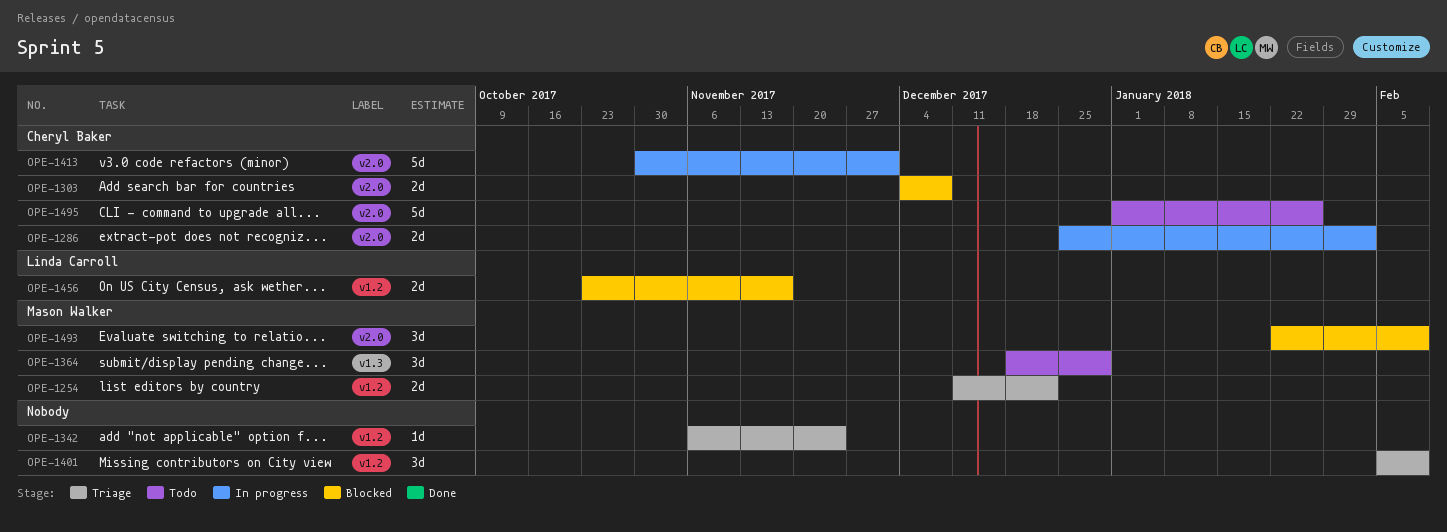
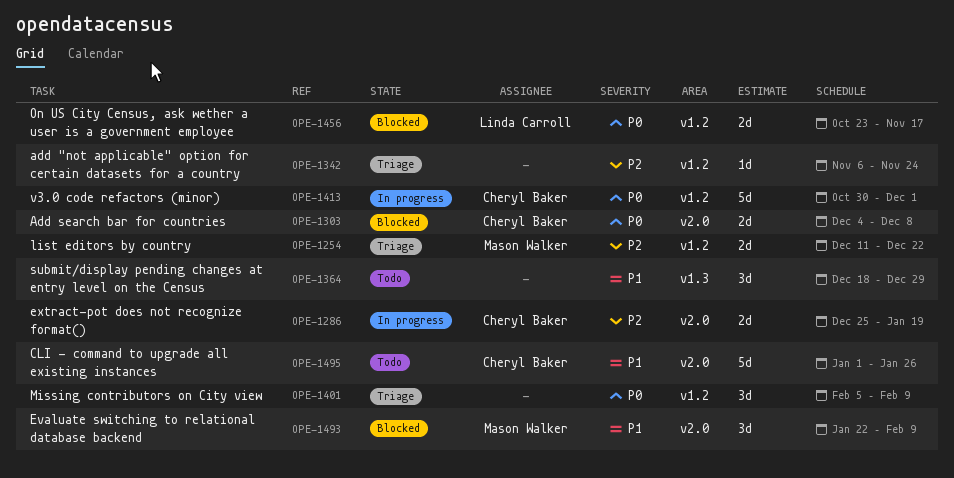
OPE-1286, due: Feb 2 -> Jan 19
OPE-1364, owner: Mason Walker -> none
OPE-1413, label: v2.0 -> v1.2

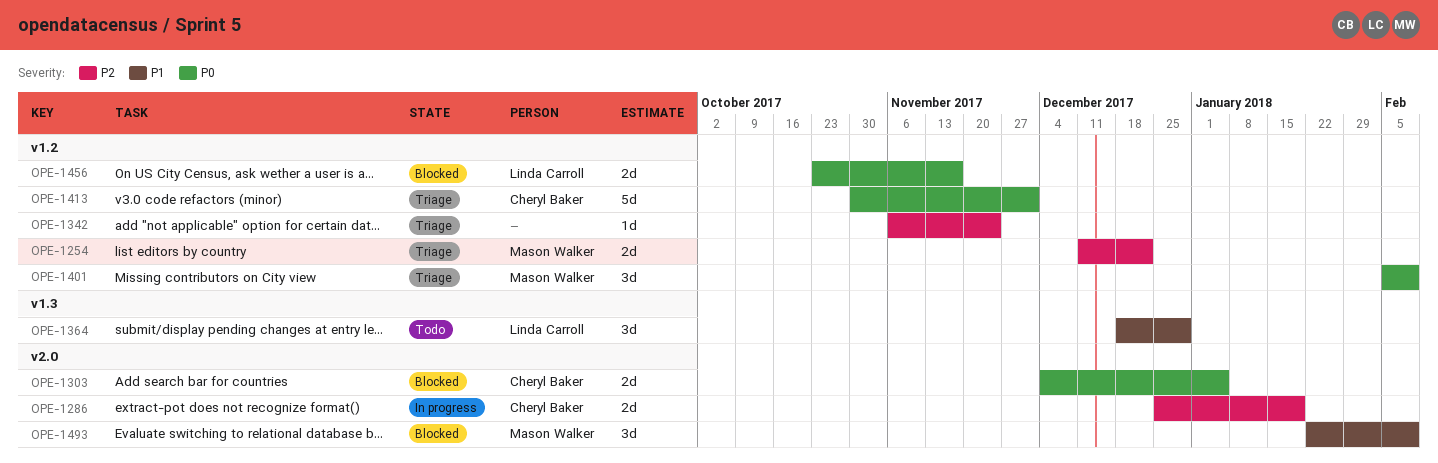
OPE-1303, due: Dec 8 -> Jan 5
OPE-1364, owner: none -> Linda Carroll
OPE-1401, owner: none -> Mason Walker
OPE-1413, status: In progress -> Triage
OPE-1495: present -> none

